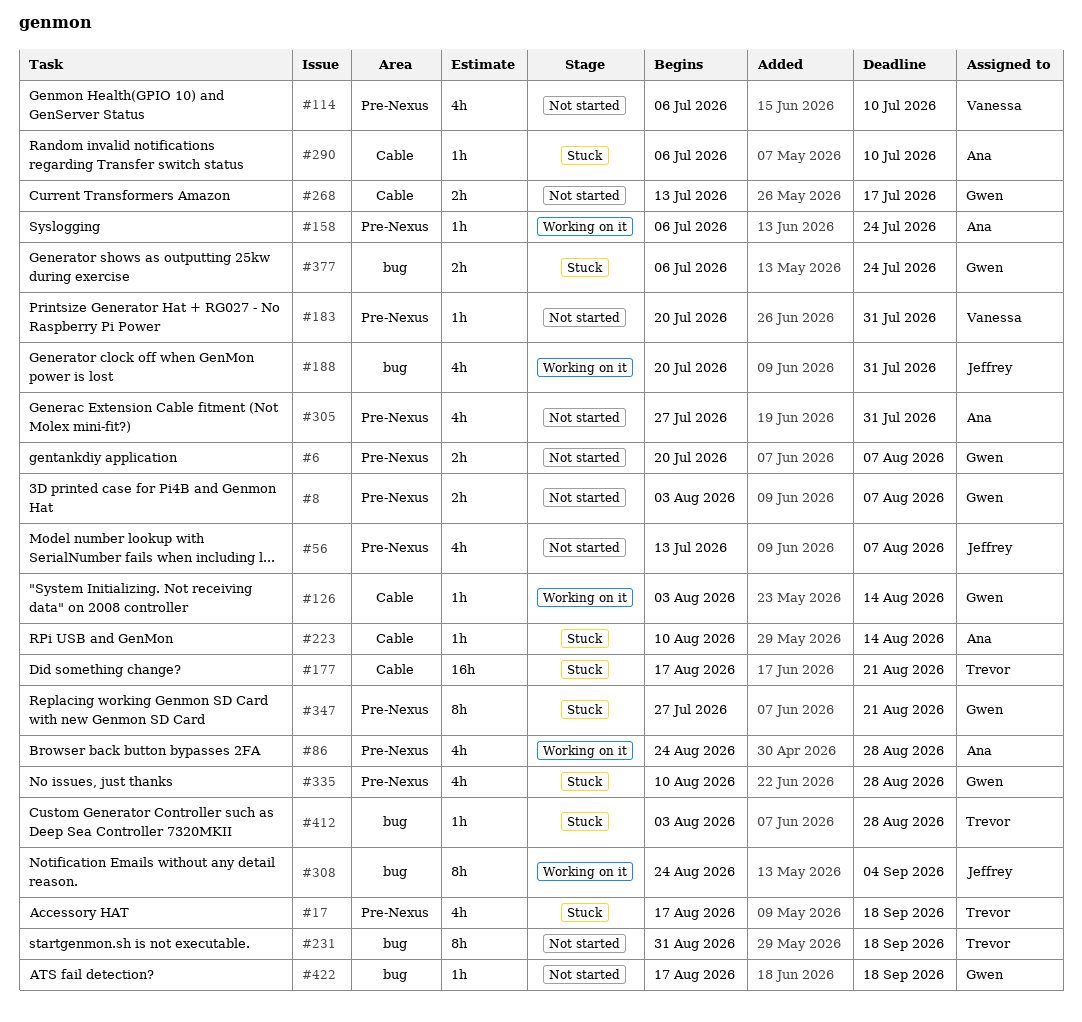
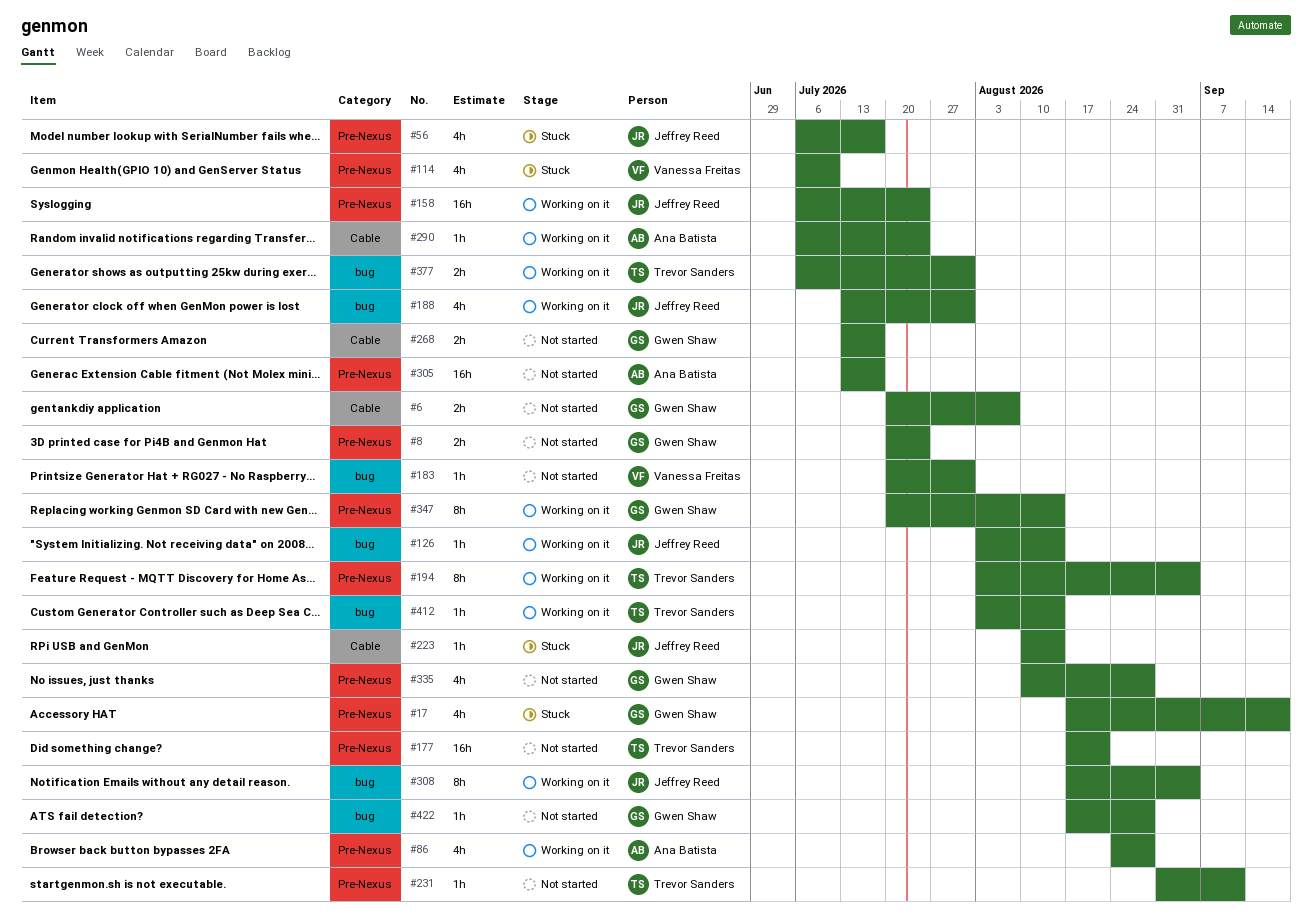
#6, label: Pre-Nexus -> Cable
#8, start: Aug 3 -> Jul 20
#8, due: Aug 7 -> Jul 24
#17, owner: Trevor Sanders -> Gwen Shaw
#56, status: Not started -> Stuck
#56, start: Jul 13 -> Jul 6
#56, due: Aug 7 -> Jul 17
#114, status: Not started -> Stuck
#126, owner: Gwen Shaw -> Jeffrey Reed
#126, label: Cable -> bug
#158, owner: Ana Batista -> Jeffrey Reed
#158, estimate: 1h -> 16h
#177, status: Stuck -> Not started
#177, label: Cable -> Pre-Nexus
#183, label: Pre-Nexus -> bug
#188, start: Jul 20 -> Jul 13
#194: none -> present
#223, owner: Ana Batista -> Jeffrey Reed
#231, label: bug -> Pre-Nexus
#231, estimate: 8h -> 1h
#231, due: Sep 18 -> Sep 11
#290, status: Stuck -> Working on it
#290, due: Jul 10 -> Jul 24
#305, estimate: 4h -> 16h
#305, start: Jul 27 -> Jul 13
#305, due: Jul 31 -> Jul 17
#308, start: Aug 24 -> Aug 17
#335, status: Stuck -> Not started
#347, status: Stuck -> Working on it
#347, start: Jul 27 -> Jul 20
#347, due: Aug 21 -> Aug 14
#377, status: Stuck -> Working on it
#377, owner: Gwen Shaw -> Trevor Sanders
#377, due: Jul 24 -> Jul 31
#412, status: Stuck -> Working on it
#412, due: Aug 28 -> Aug 14
#422, due: Sep 18 -> Aug 28

